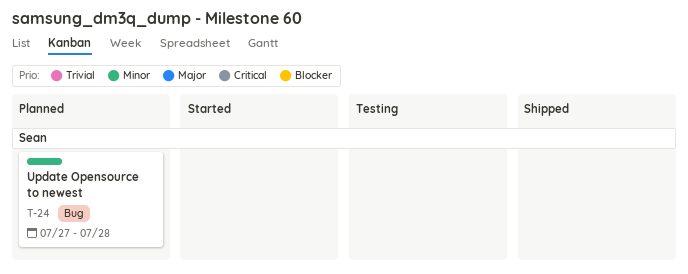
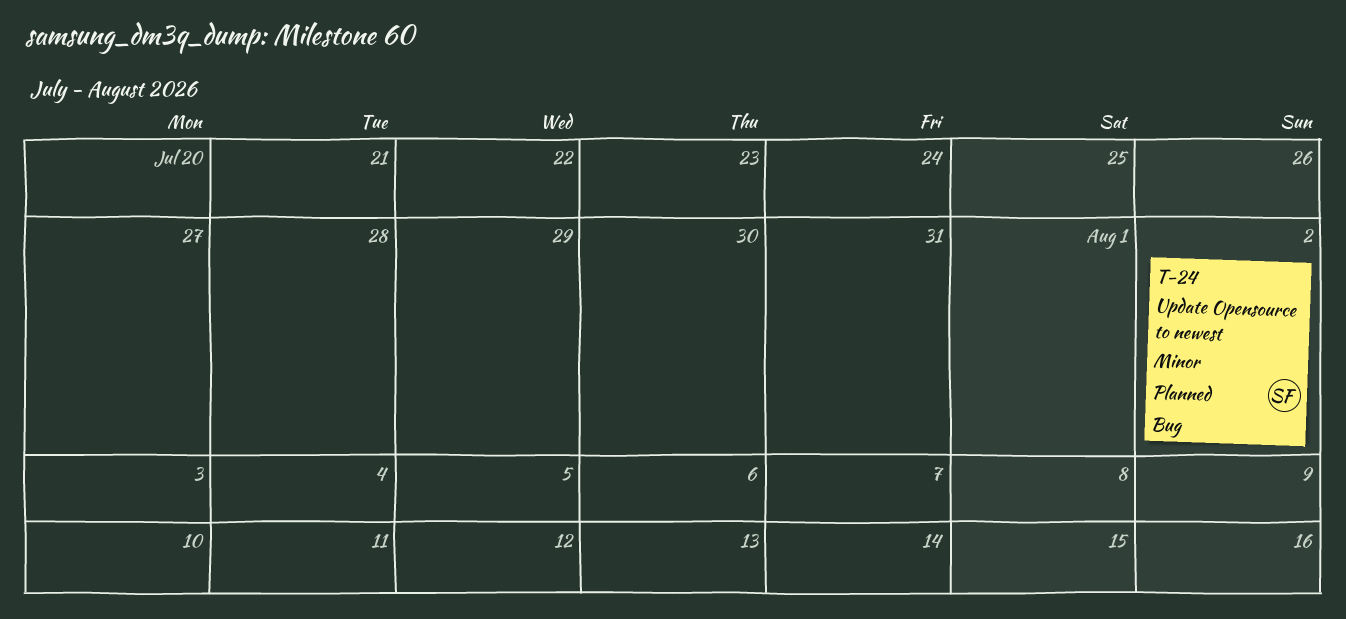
T-24, due: Jul 28 -> Aug 2

